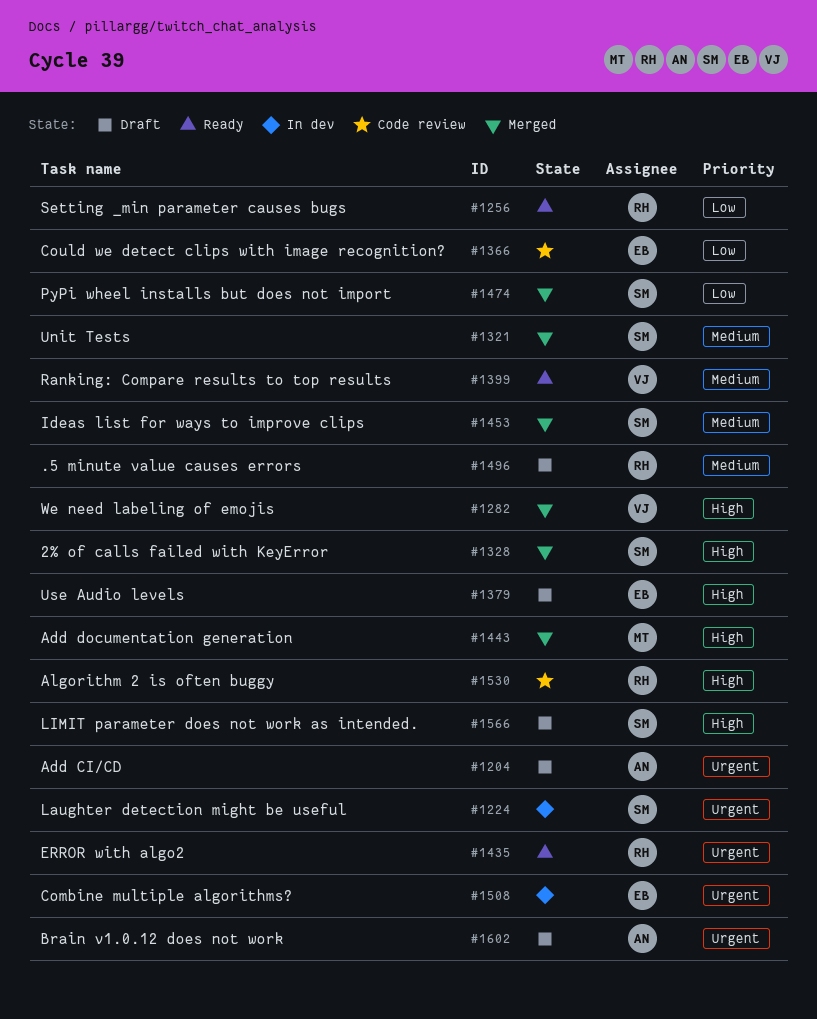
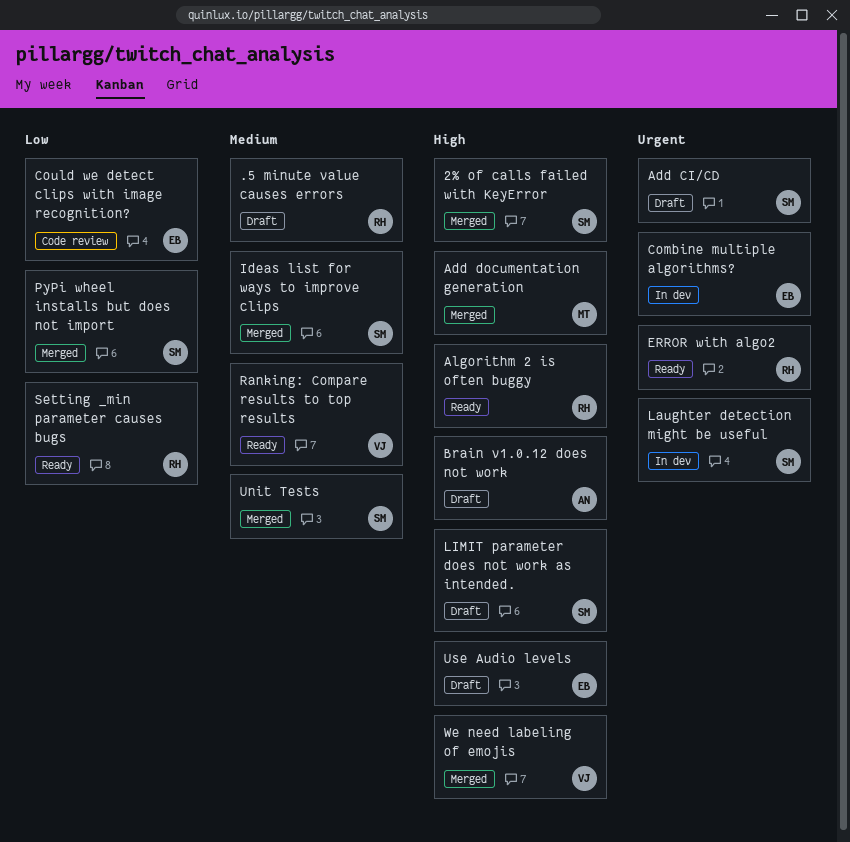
Add CI/CD, owner: AN -> SM
Algorithm 2 is often buggy, status: Code review -> Ready
Brain v1.0.12 does not work, priority: Urgent -> High

